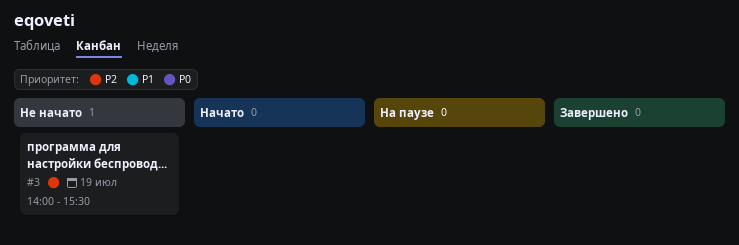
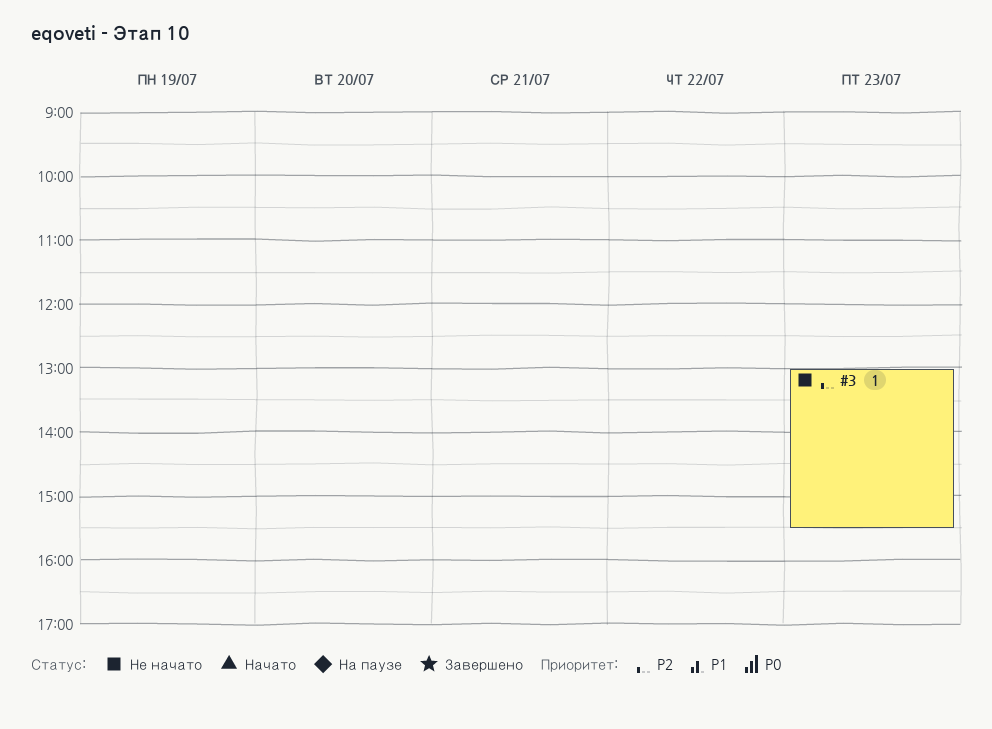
#3, day: Jul 19 -> Jul 23
#3, begins: 14:00 -> 13:00

